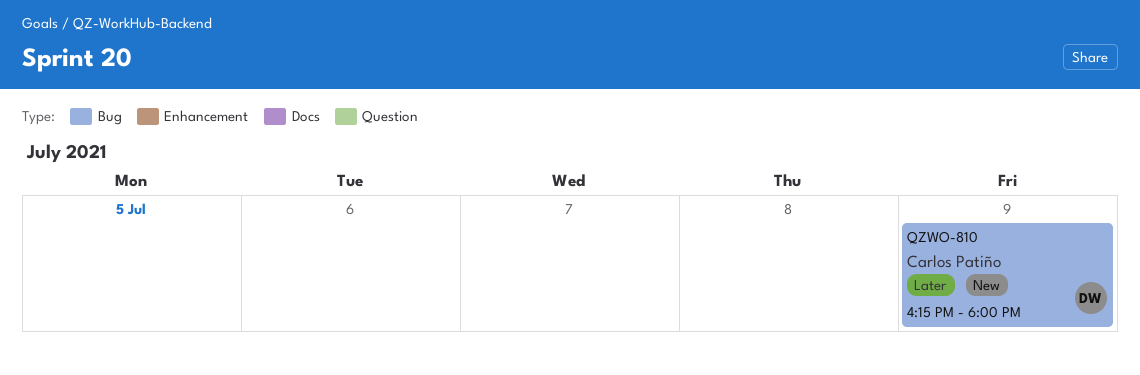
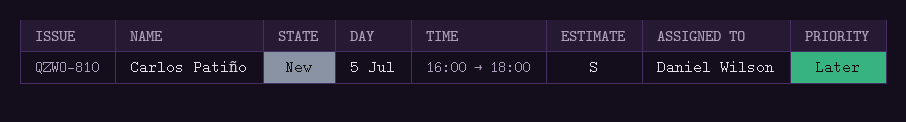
QZWO-810, day: Jul 9 -> Jul 5
QZWO-810, begins: 16:15 -> 16:00

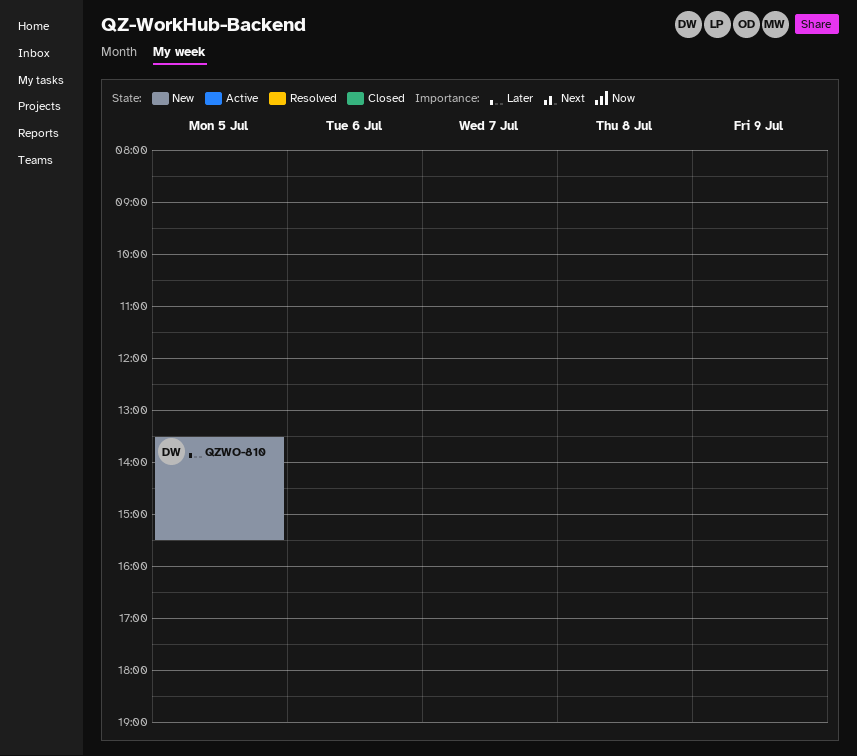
QZWO-810, begins: 16:00 -> 13:30
QZWO-810, ends: 18:00 -> 15:30

